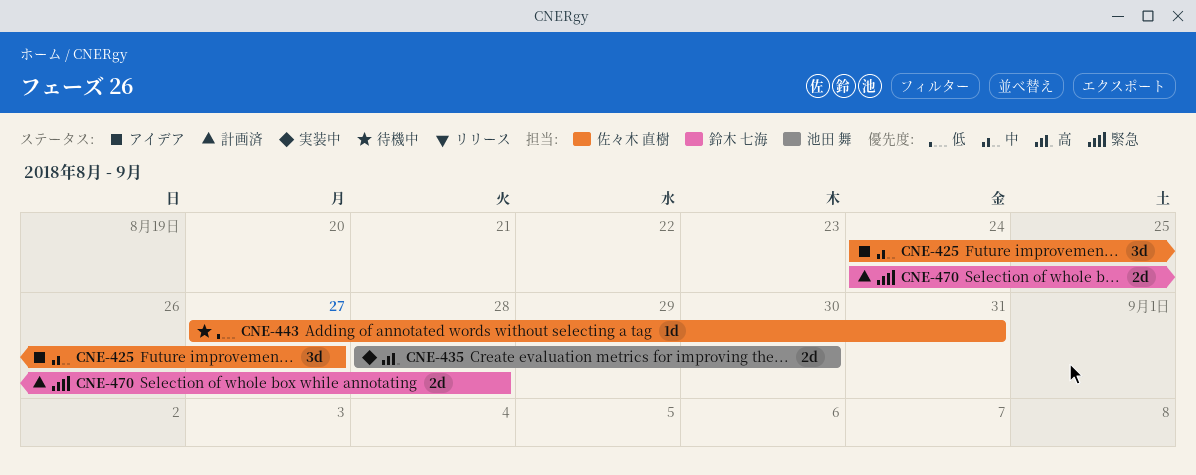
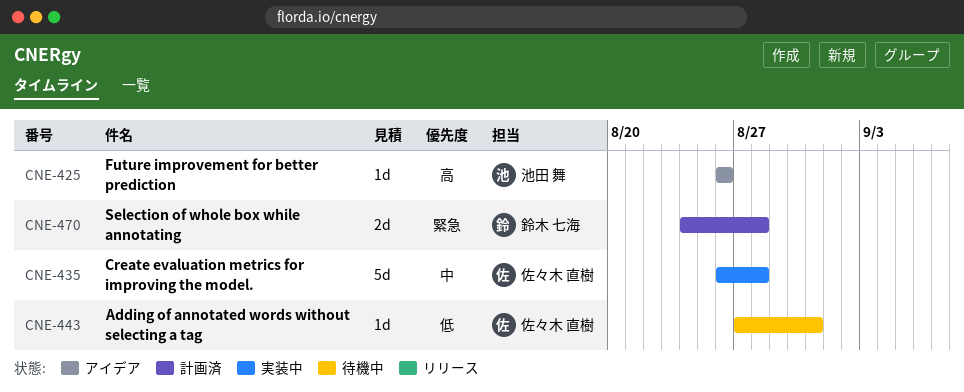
CNE-425, owner: 佐々木 直樹 -> 池田 舞
CNE-425, priority: 中 -> 高
CNE-425, estimate: 3d -> 1d
CNE-425, start: Aug 24 -> Aug 26
CNE-425, due: Aug 27 -> Aug 26
CNE-435, owner: 池田 舞 -> 佐々木 直樹
CNE-435, priority: 高 -> 中
CNE-435, estimate: 2d -> 5d
CNE-435, start: Aug 28 -> Aug 26
CNE-435, due: Aug 30 -> Aug 28

